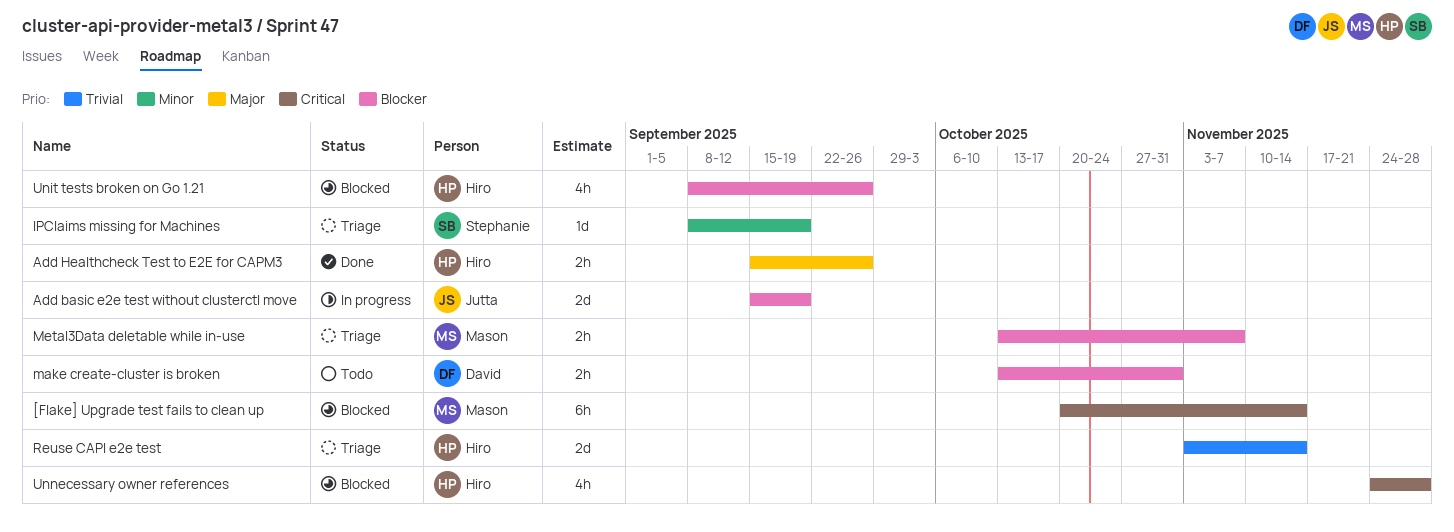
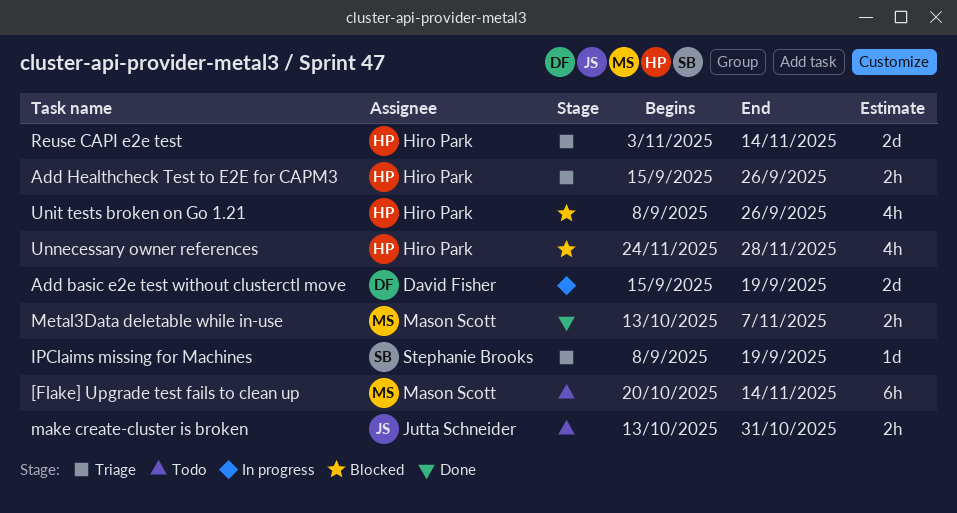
[Flake] Upgrade test fails to clean up, status: Blocked -> Todo
Add basic e2e test without clusterctl move, owner: Jutta Schneider -> David Fisher
Add Healthcheck Test to E2E for CAPM3, status: Done -> Triage
make create-cluster is broken, owner: David Fisher -> Jutta Schneider
Metal3Data deletable while in-use, status: Triage -> Done

